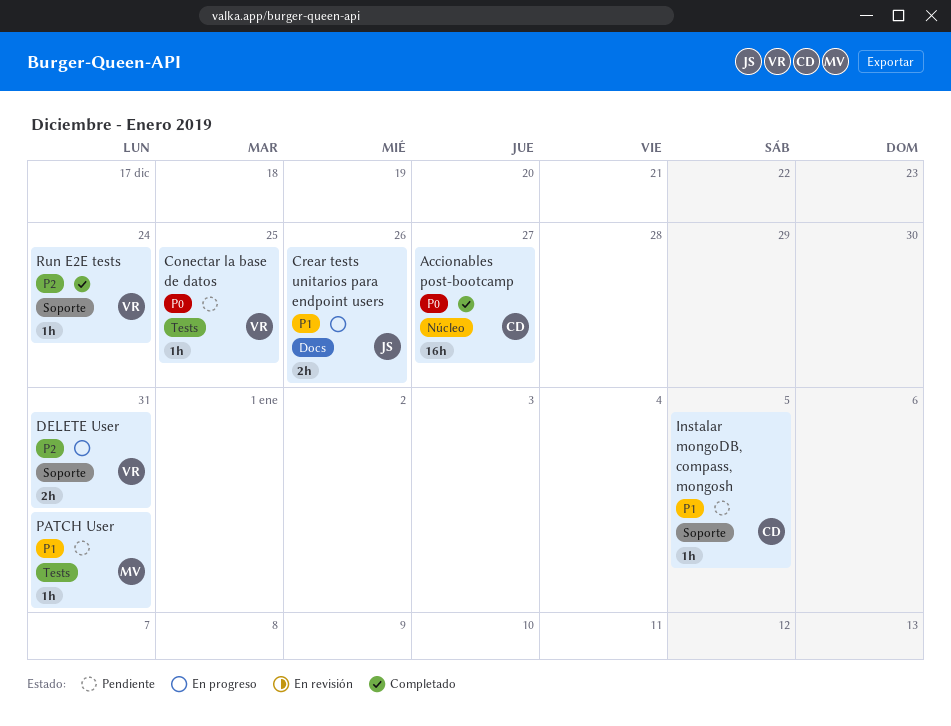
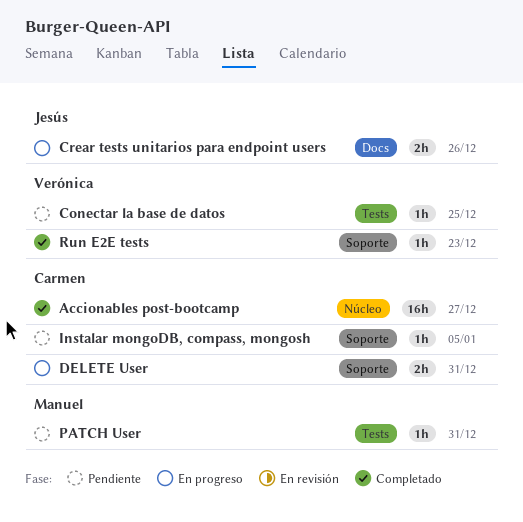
DELETE User, owner: Verónica -> Carmen
Run E2E tests, due: Dec 24 -> Dec 23

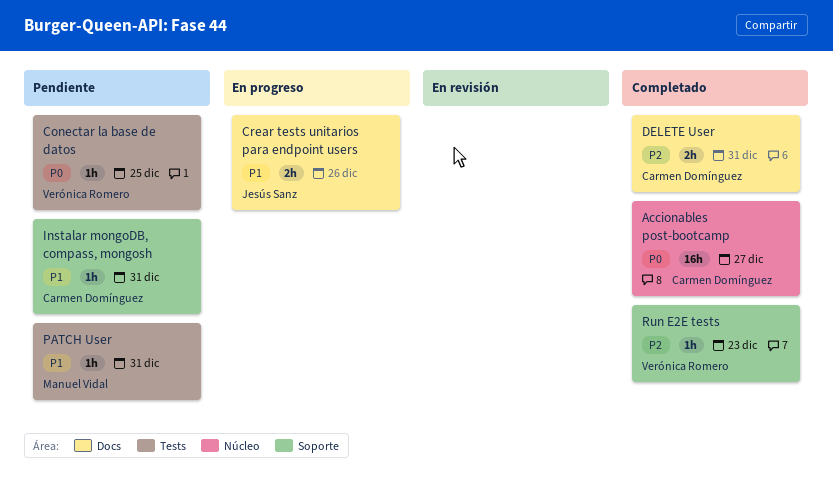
DELETE User, status: En progreso -> Completado
DELETE User, label: Soporte -> Docs
Instalar mongoDB, compass, mongosh, due: Jan 5 -> Dec 31

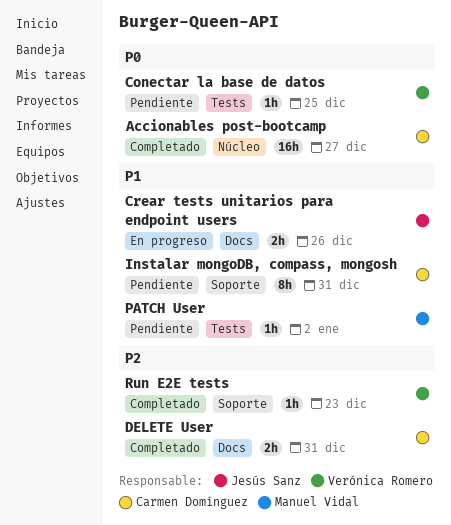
Instalar mongoDB, compass, mongosh, estimate: 1h -> 8h
PATCH User, due: Dec 31 -> Jan 2

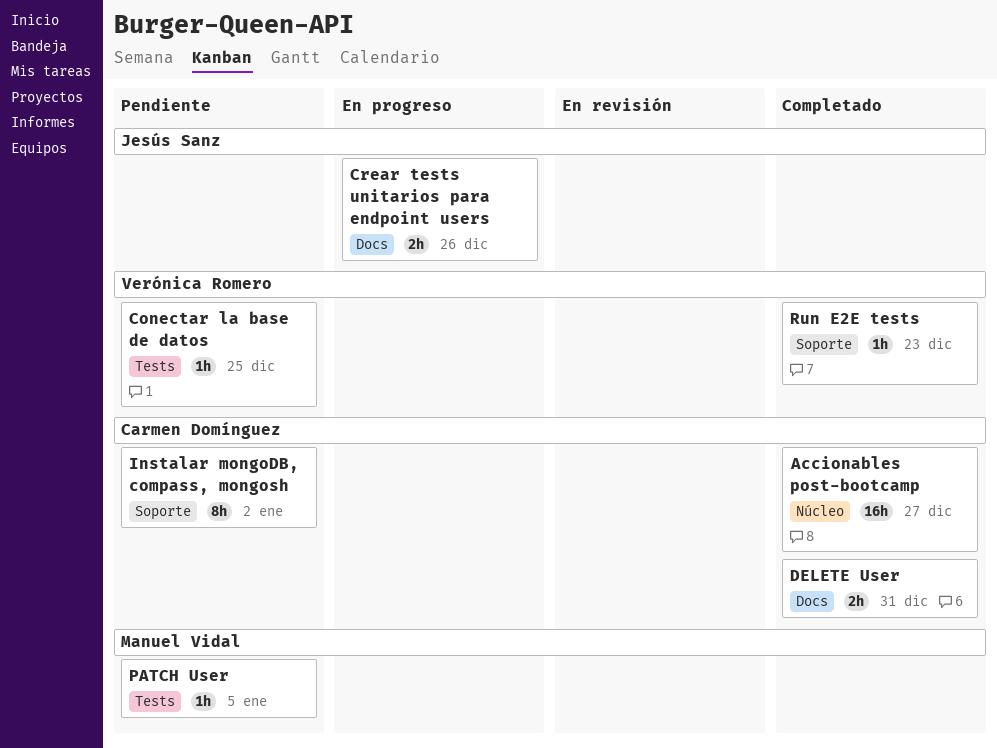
Instalar mongoDB, compass, mongosh, due: Dec 31 -> Jan 2
PATCH User, due: Jan 2 -> Jan 5

